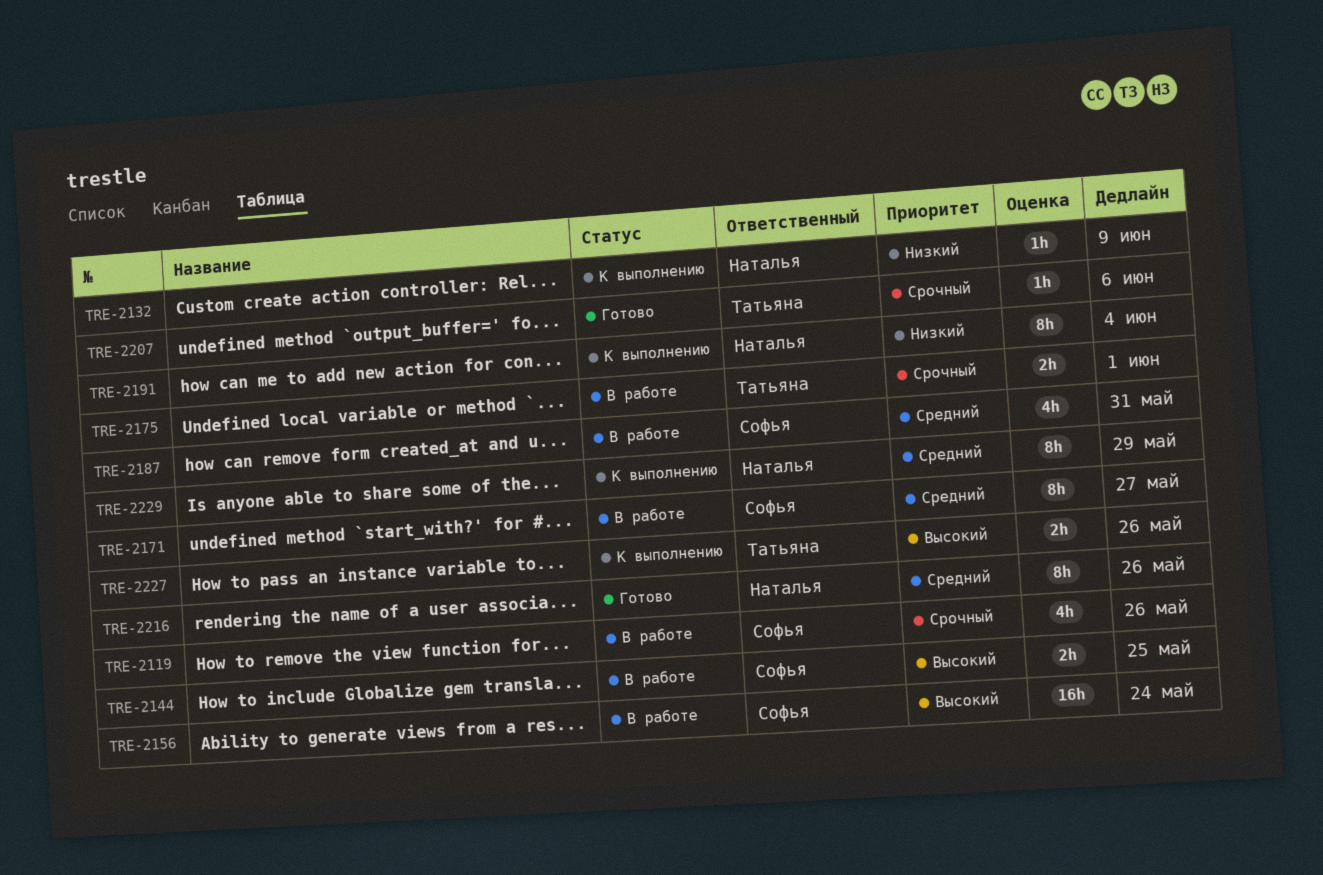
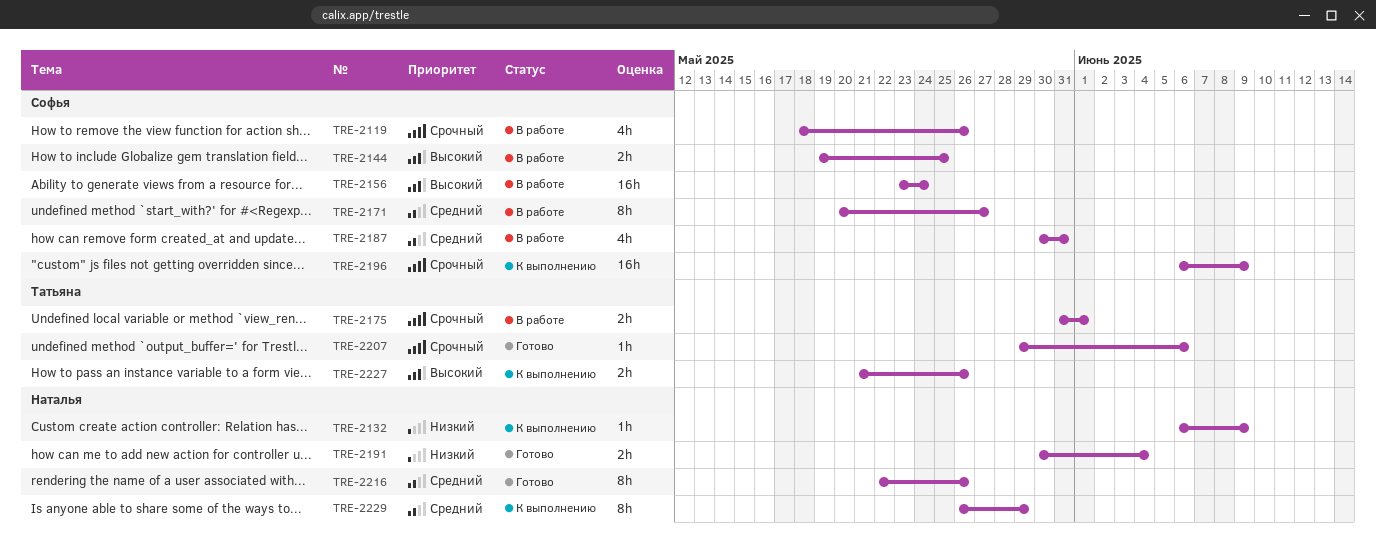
TRE-2191, status: К выполнению -> Готово
TRE-2191, estimate: 8h -> 2h
TRE-2196: none -> present

